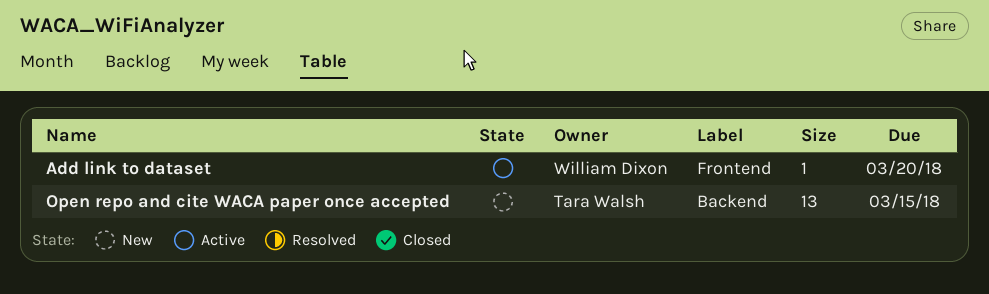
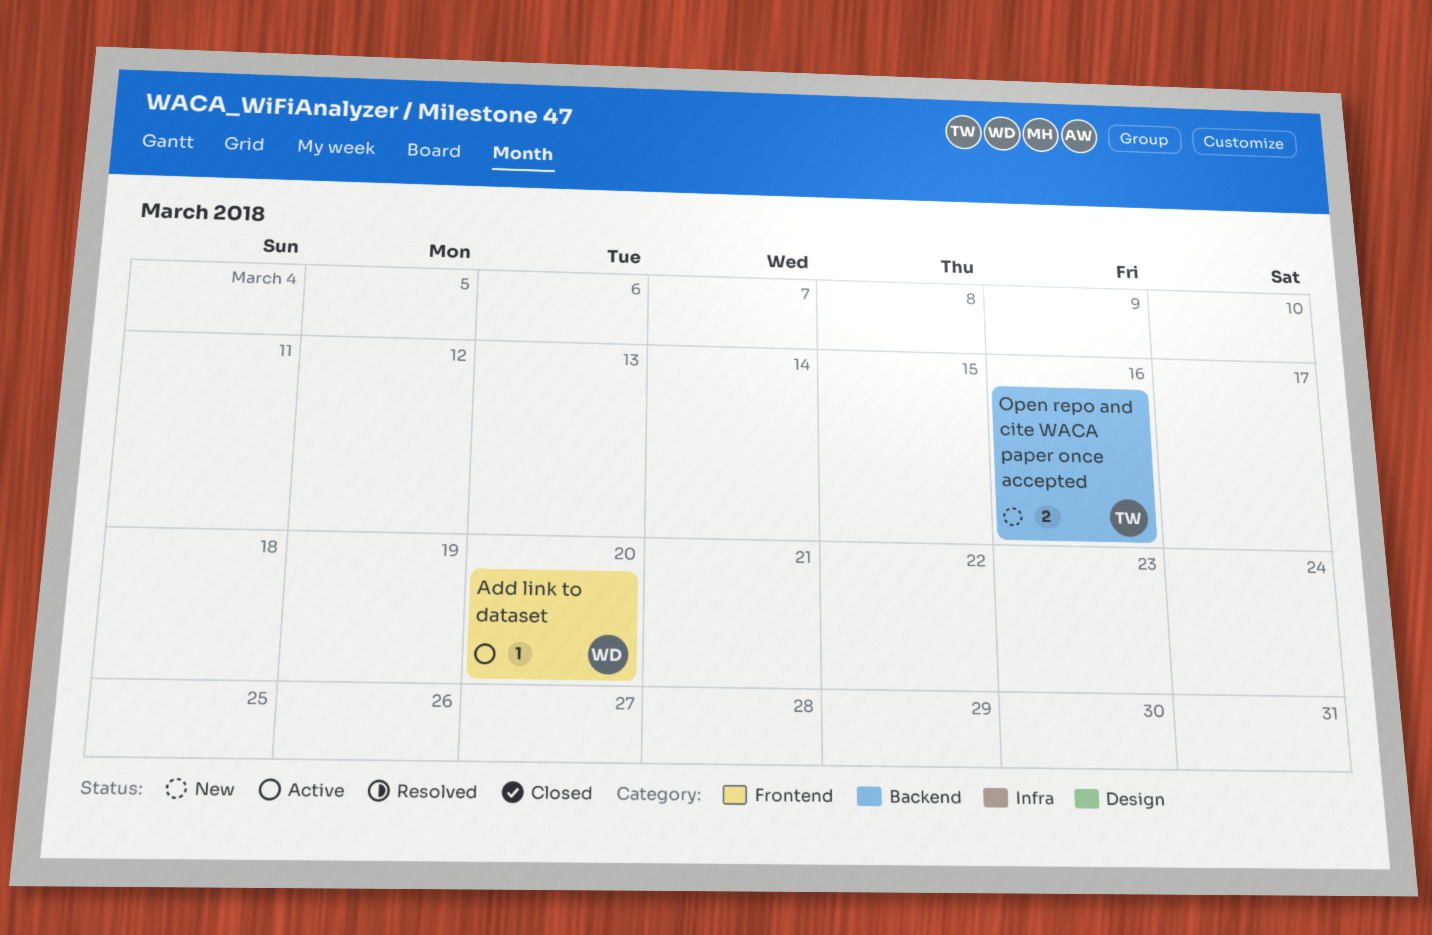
Open repo and cite WACA paper once accepted, estimate: 13 -> 2
Open repo and cite WACA paper once accepted, due: Mar 15 -> Mar 16

